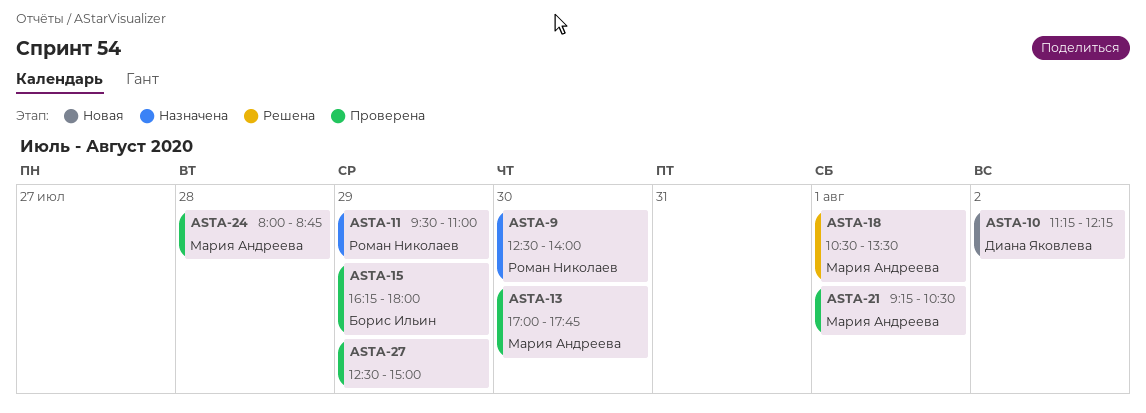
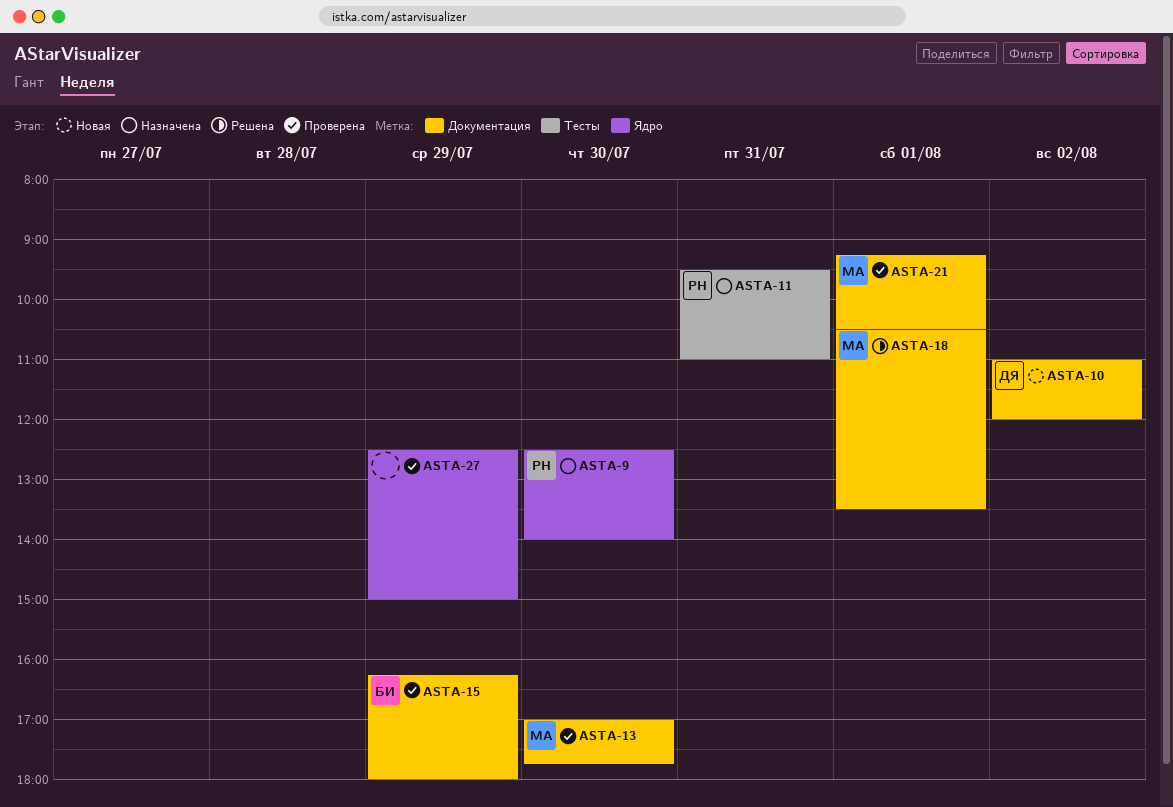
ASTA-10, begins: 11:15 -> 11:00
ASTA-10, ends: 12:15 -> 12:00
ASTA-11, day: Jul 29 -> Jul 31
ASTA-24: present -> none

